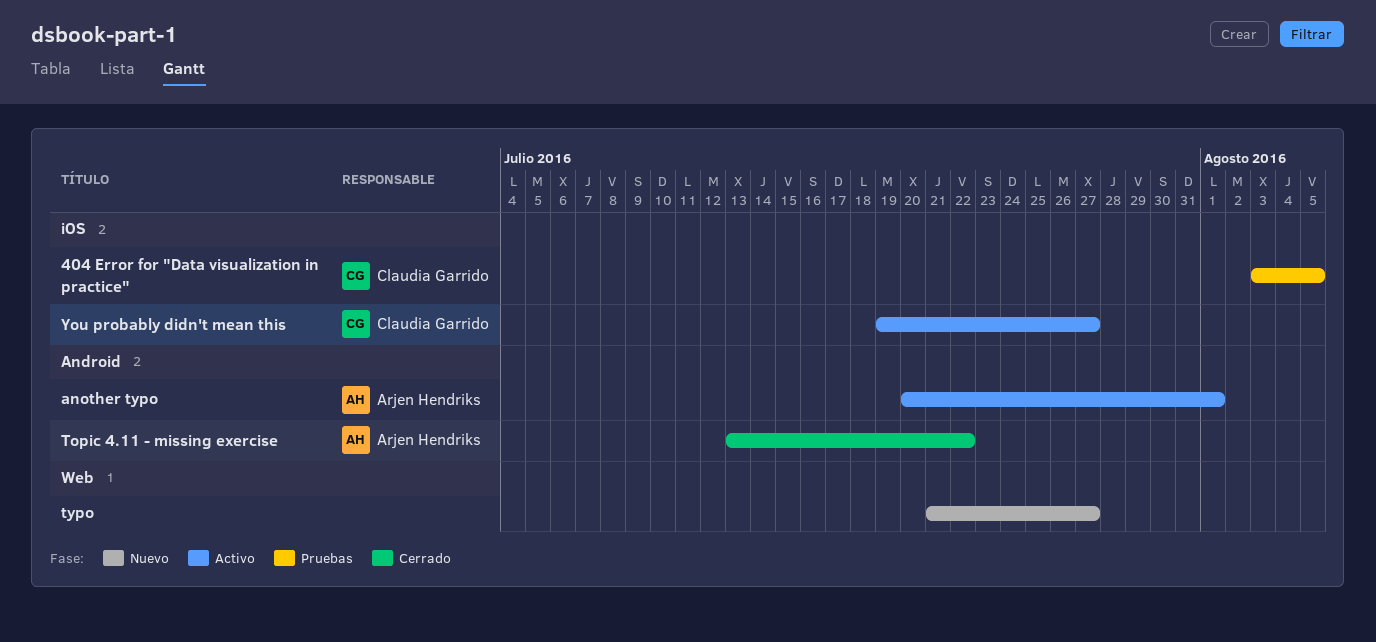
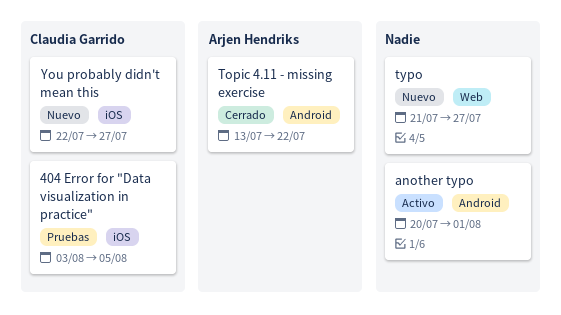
another typo, owner: Arjen Hendriks -> none
You probably didn't mean this, status: Activo -> Nuevo
You probably didn't mean this, start: Jul 19 -> Jul 22

